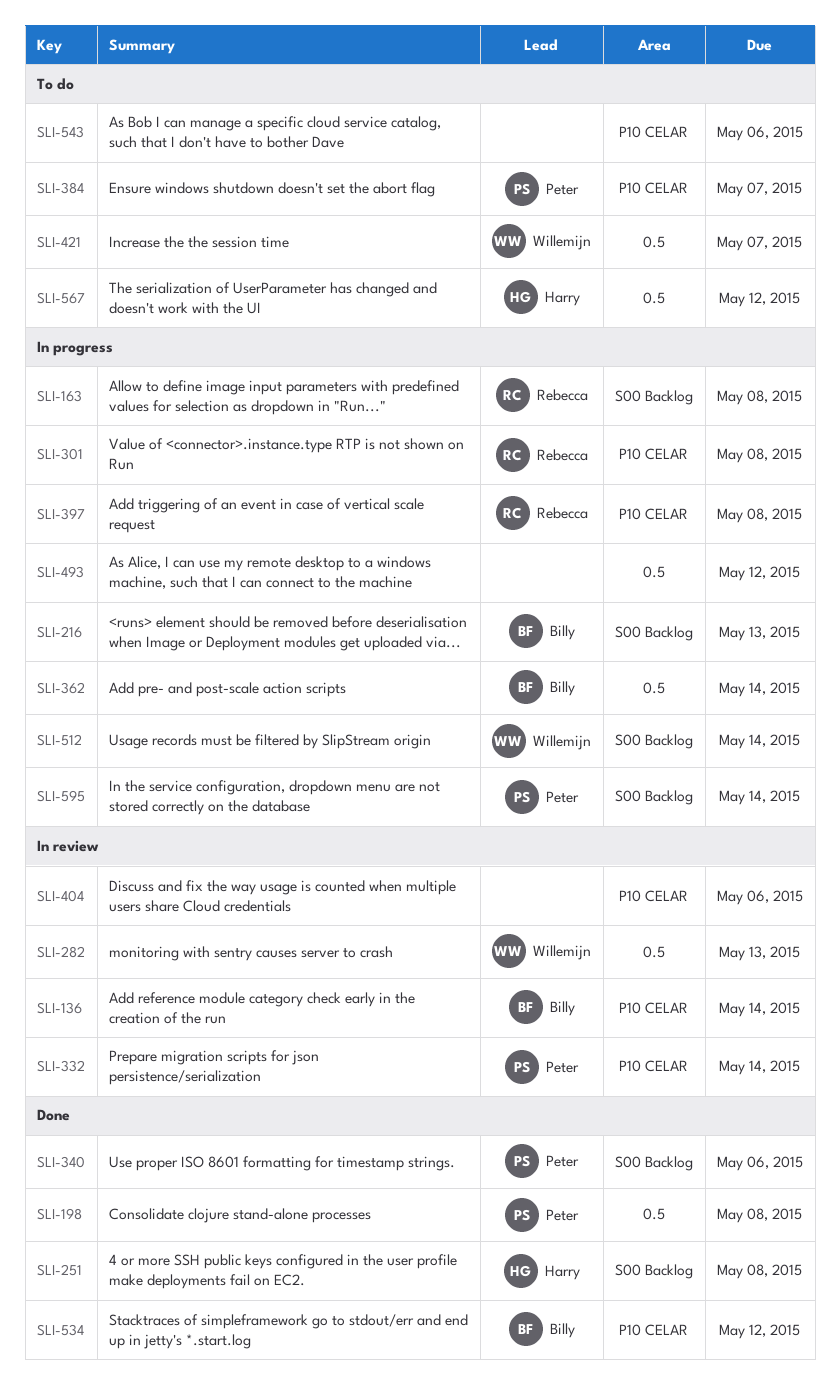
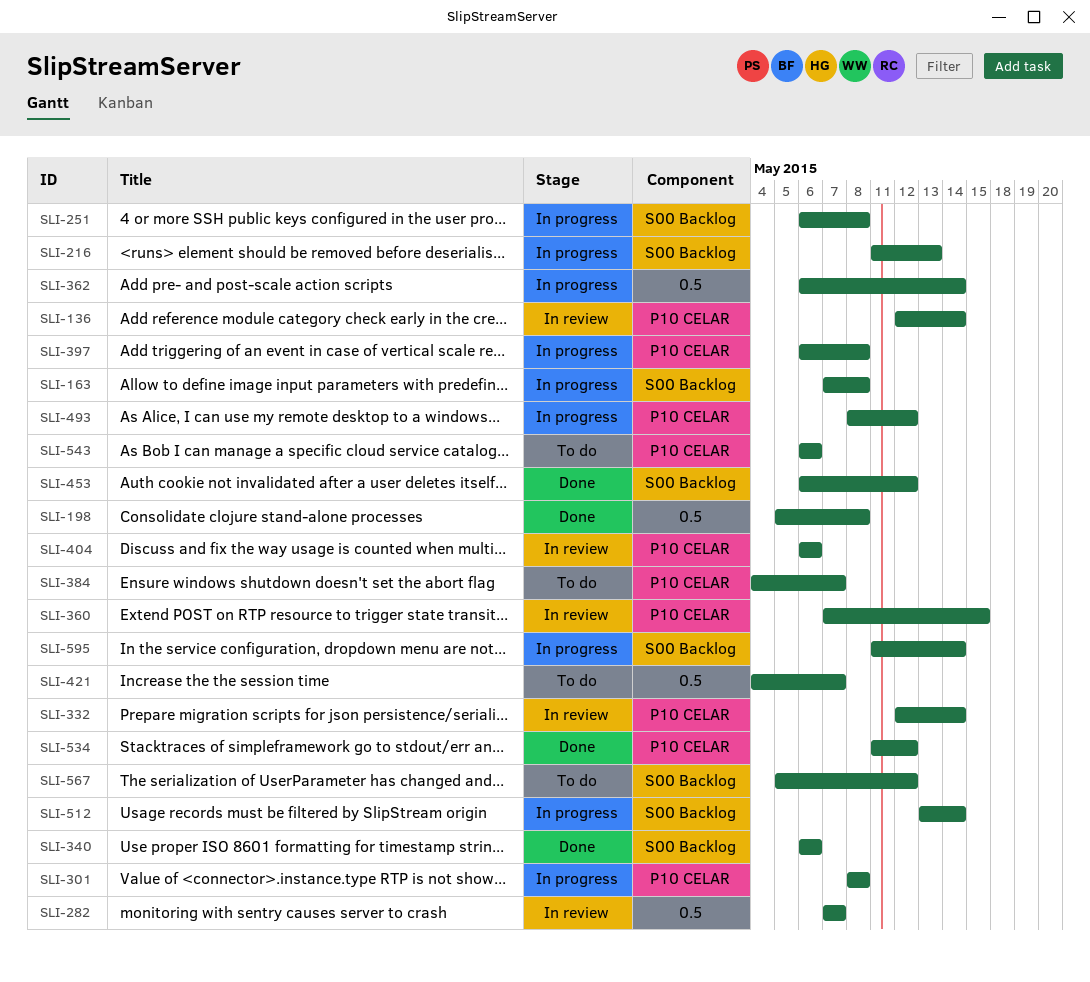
SLI-251, status: Done -> In progress
SLI-282, due: May 13 -> May 7
SLI-360: none -> present
SLI-453: none -> present
SLI-493, label: 0.5 -> P10 CELAR
SLI-567, label: 0.5 -> S00 Backlog

